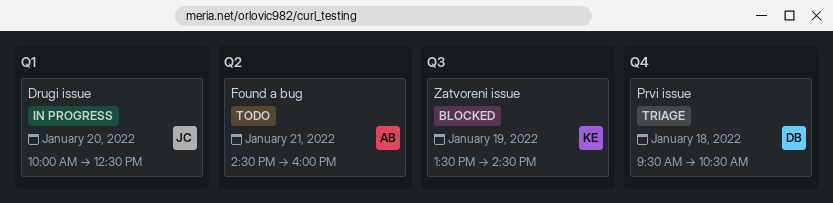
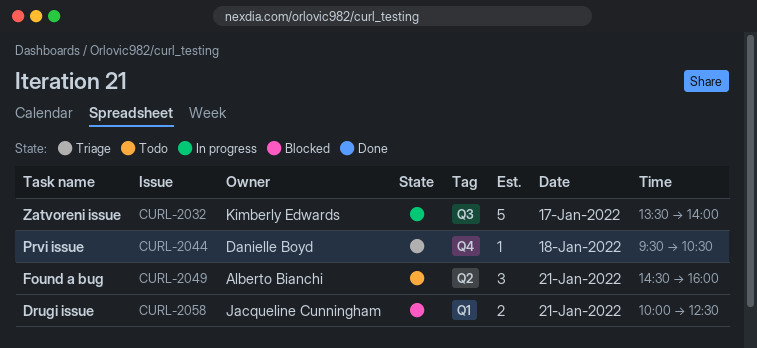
Drugi issue, status: In progress -> Blocked
Drugi issue, day: Jan 20 -> Jan 21
Zatvoreni issue, status: Blocked -> In progress
Zatvoreni issue, day: Jan 19 -> Jan 17
Zatvoreni issue, ends: 14:30 -> 14:00

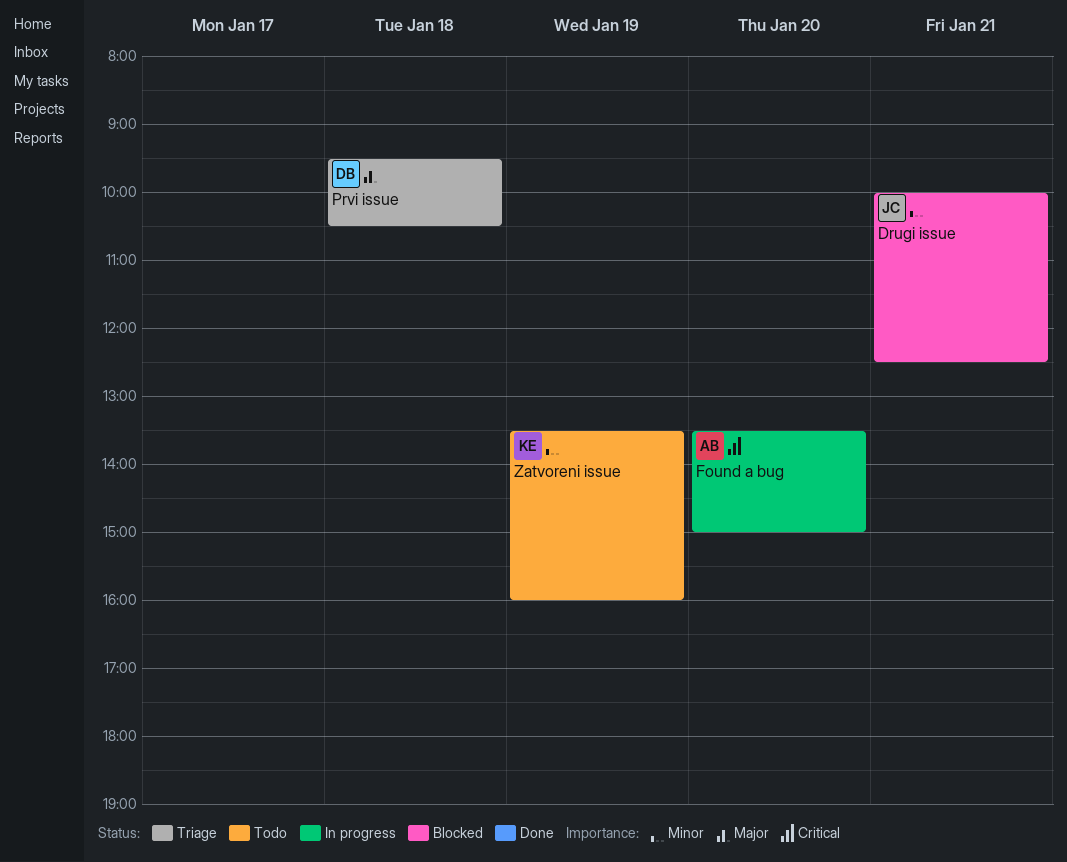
Found a bug, status: Todo -> In progress
Found a bug, day: Jan 21 -> Jan 20
Found a bug, begins: 14:30 -> 13:30
Found a bug, ends: 16:00 -> 15:00
Zatvoreni issue, status: In progress -> Todo
Zatvoreni issue, day: Jan 17 -> Jan 19
Zatvoreni issue, ends: 14:00 -> 16:00

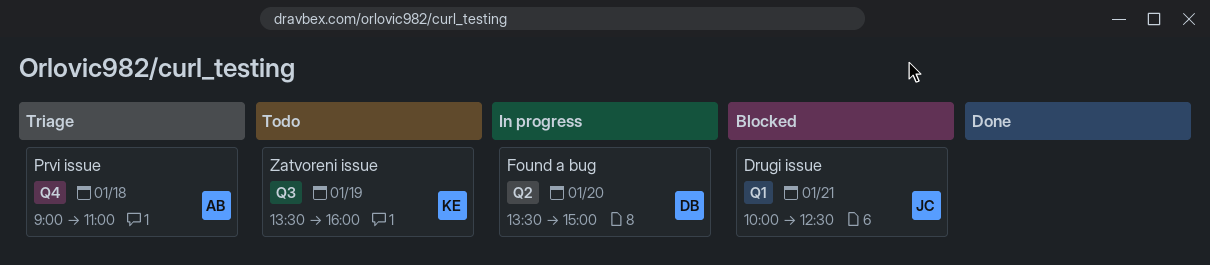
Found a bug, owner: AB -> DB
Prvi issue, owner: DB -> AB
Prvi issue, begins: 09:30 -> 09:00
Prvi issue, ends: 10:30 -> 11:00

